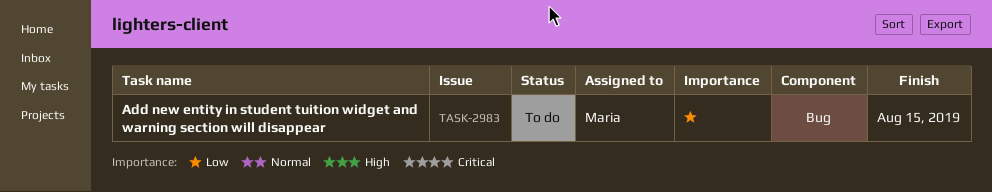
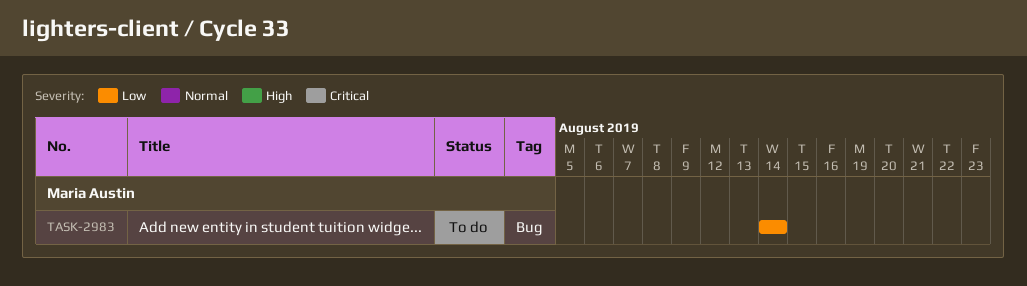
TASK-2983, due: Aug 15 -> Aug 14

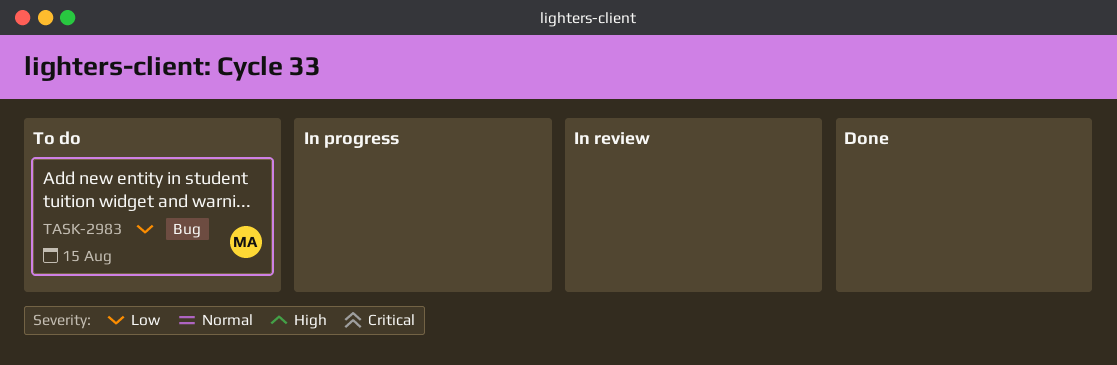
TASK-2983, due: Aug 14 -> Aug 15

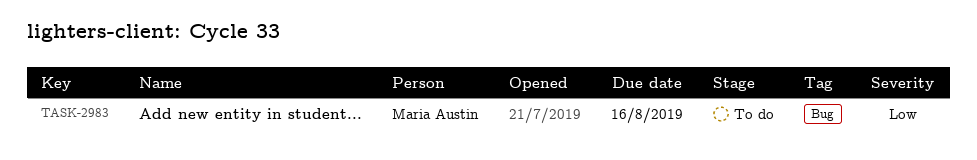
TASK-2983, due: Aug 15 -> Aug 16

